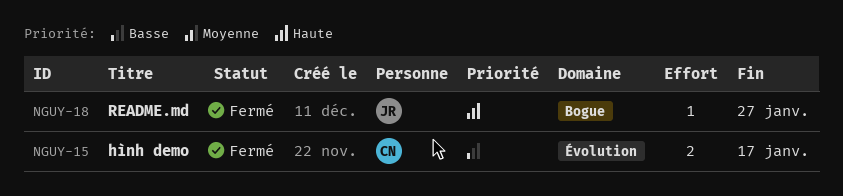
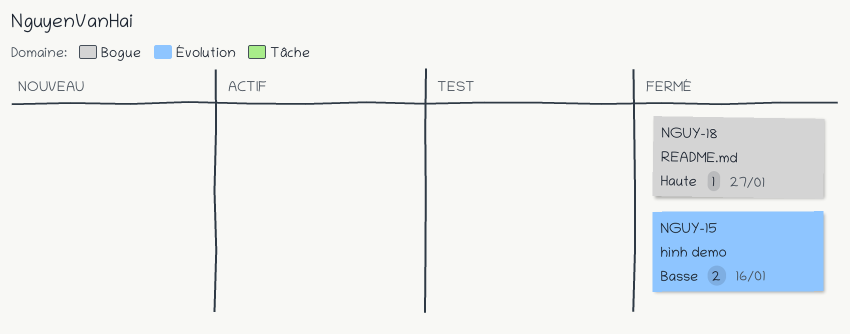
NGUY-15, due: Jan 17 -> Jan 16

